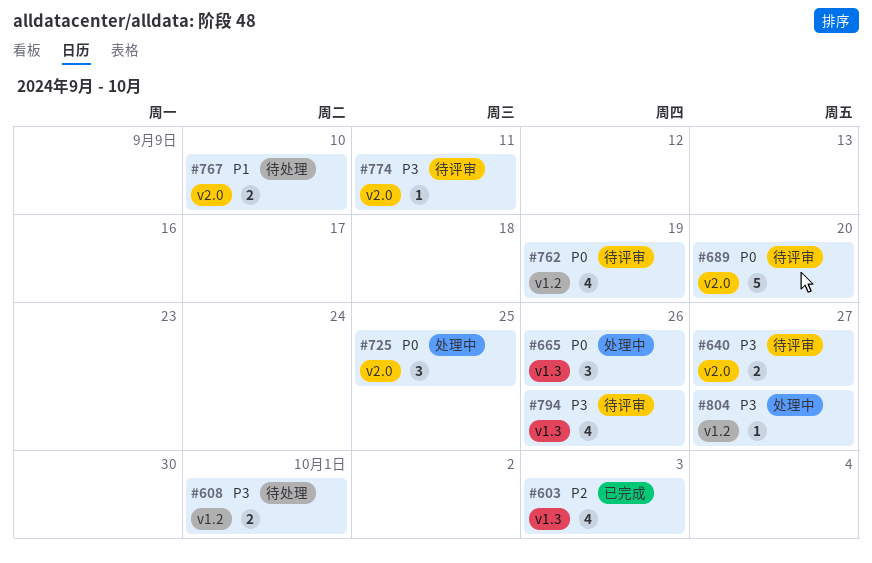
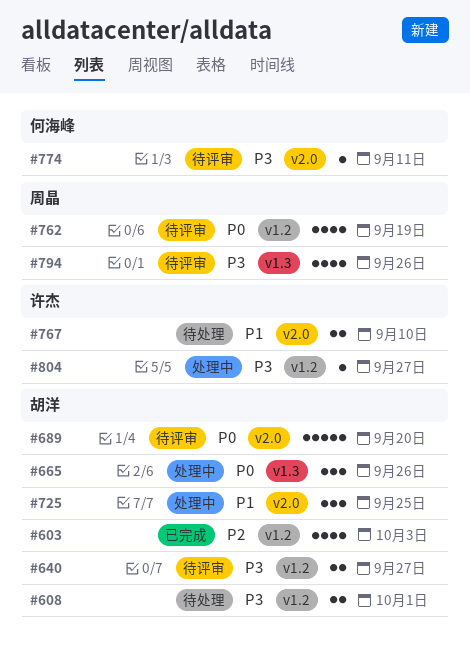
#603, label: v1.3 -> v1.2
#640, label: v2.0 -> v1.2
#725, priority: P0 -> P1

